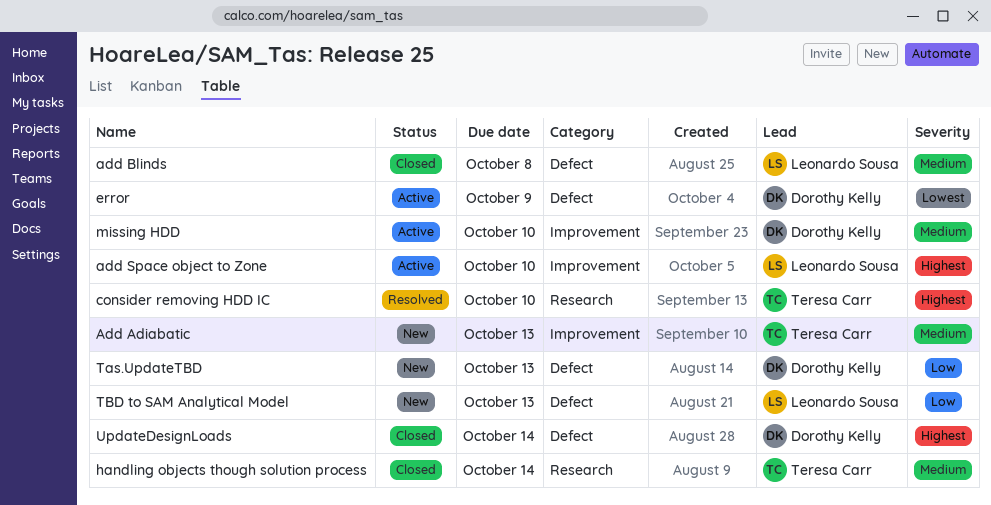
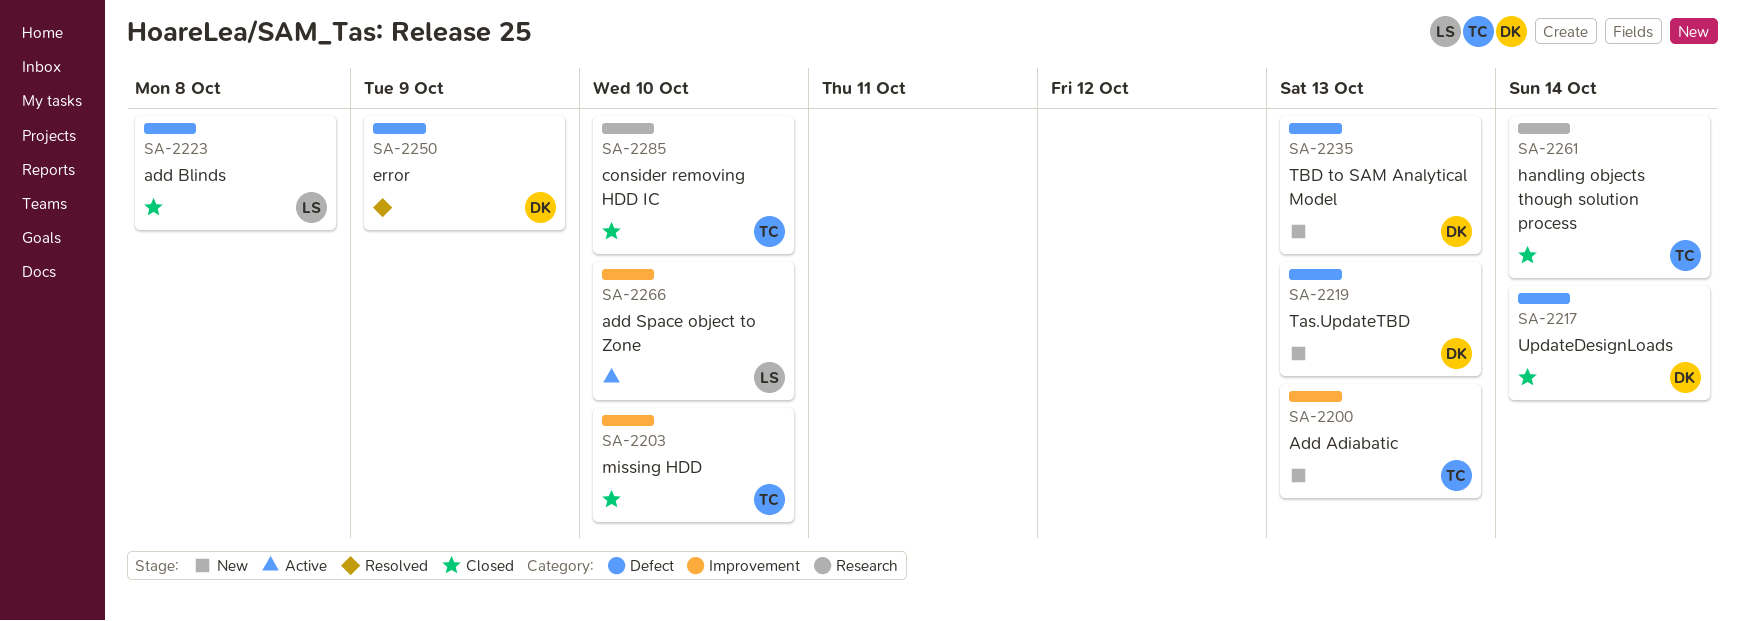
consider removing HDD IC, status: Resolved -> Closed
error, status: Active -> Resolved
missing HDD, status: Active -> Closed
missing HDD, owner: Dorothy Kelly -> Teresa Carr
TBD to SAM Analytical Model, owner: Leonardo Sousa -> Dorothy Kelly

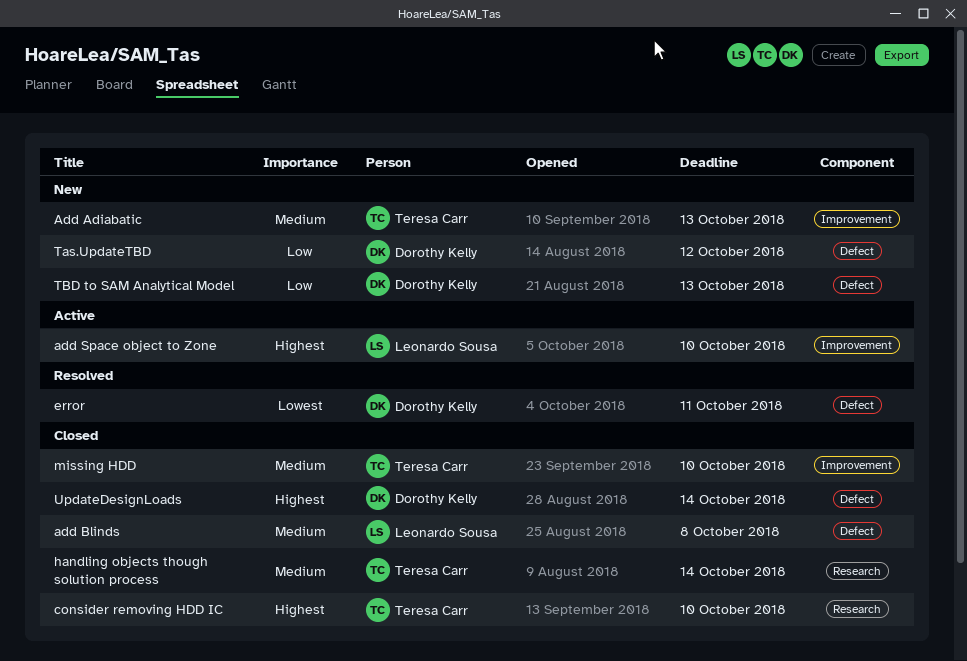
error, due: Oct 9 -> Oct 11
Tas.UpdateTBD, due: Oct 13 -> Oct 12

